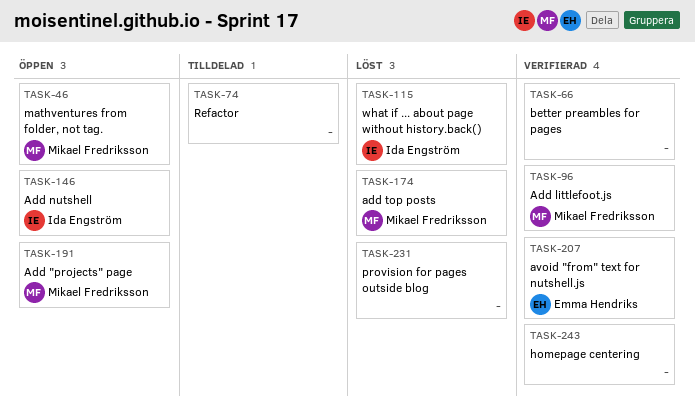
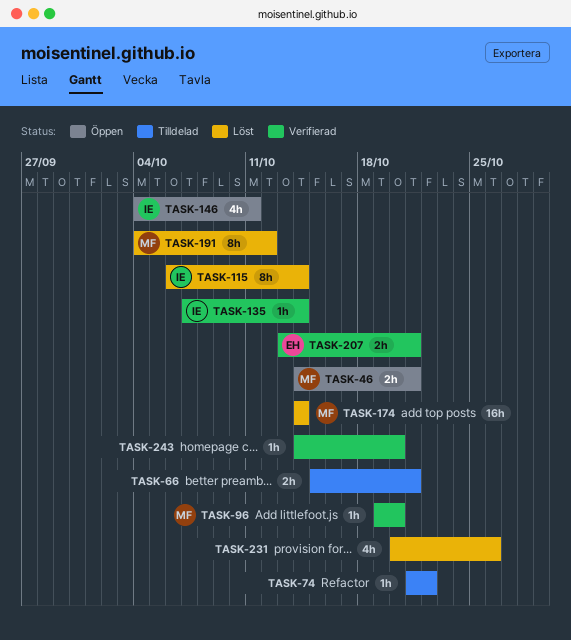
TASK-66, status: Verifierad -> Tilldelad
TASK-135: none -> present
TASK-191, status: Öppen -> Löst

